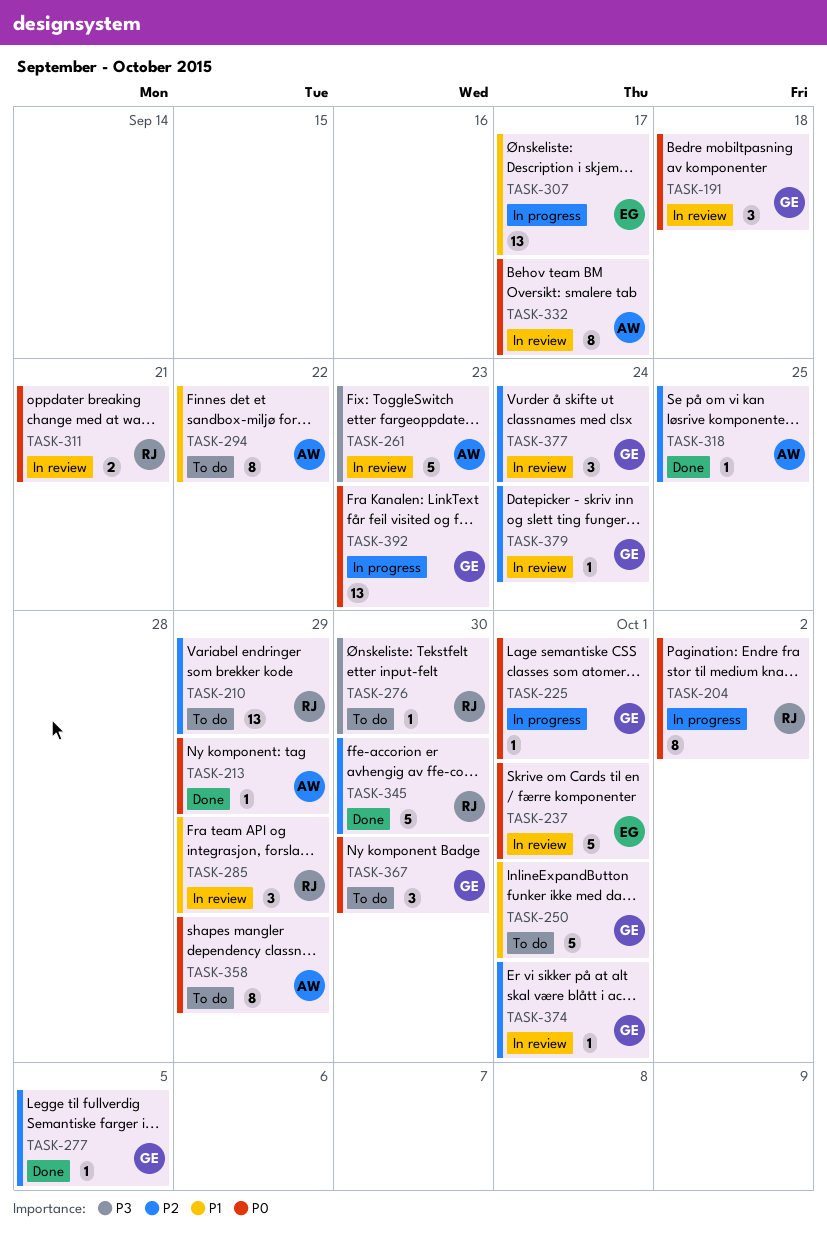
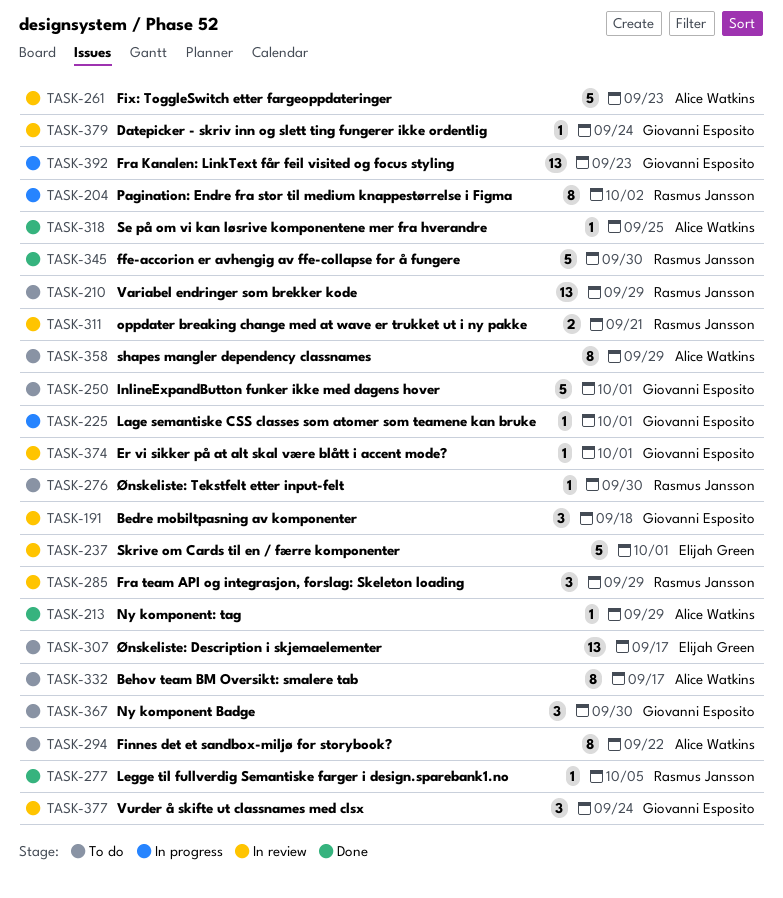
TASK-277, owner: Giovanni Esposito -> Rasmus Jansson
TASK-307, status: In progress -> To do
TASK-332, status: In review -> To do

